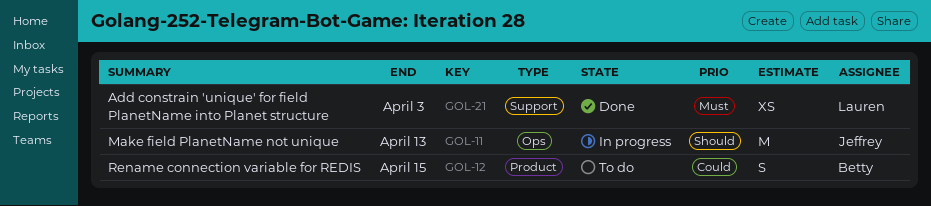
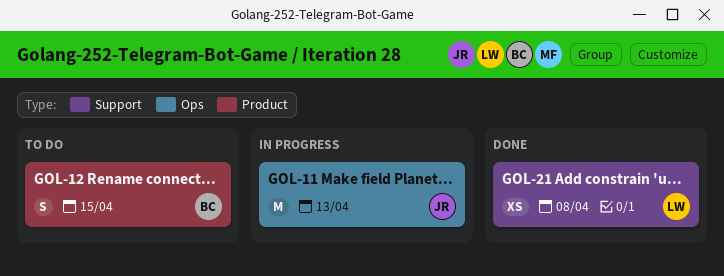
GOL-21, due: Apr 3 -> Apr 8

